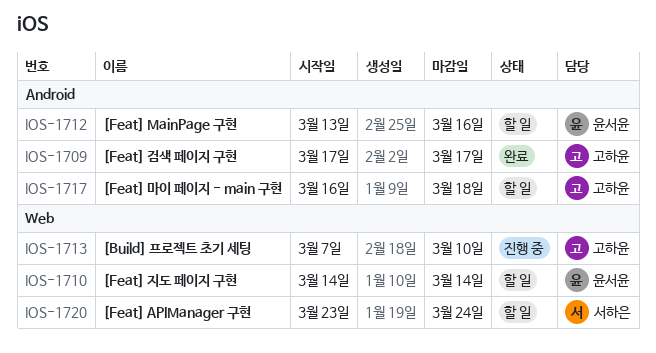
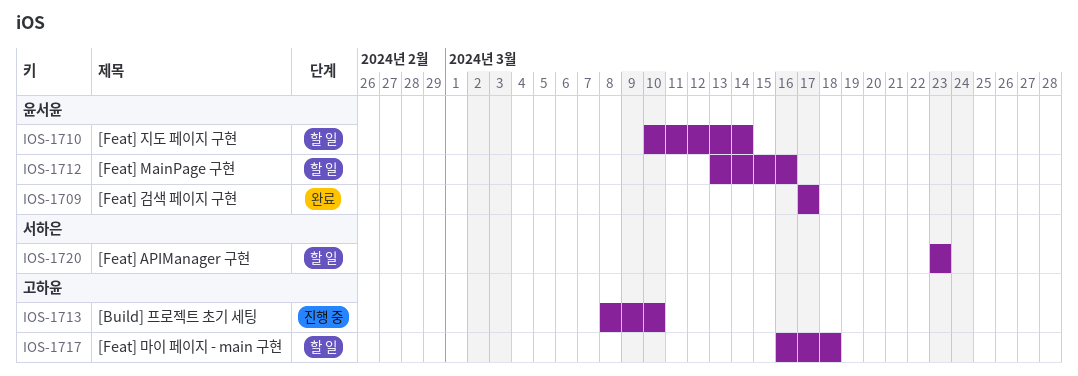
IOS-1709, owner: 고하윤 -> 윤서윤
IOS-1710, start: Mar 14 -> Mar 10
IOS-1713, start: Mar 7 -> Mar 8
IOS-1720, due: Mar 24 -> Mar 23

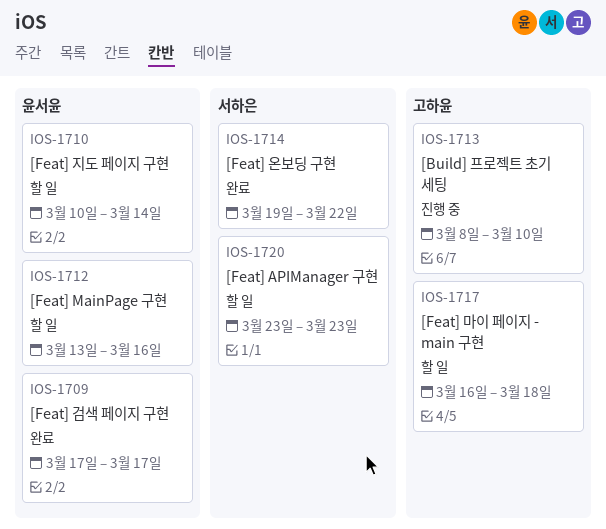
IOS-1714: none -> present

